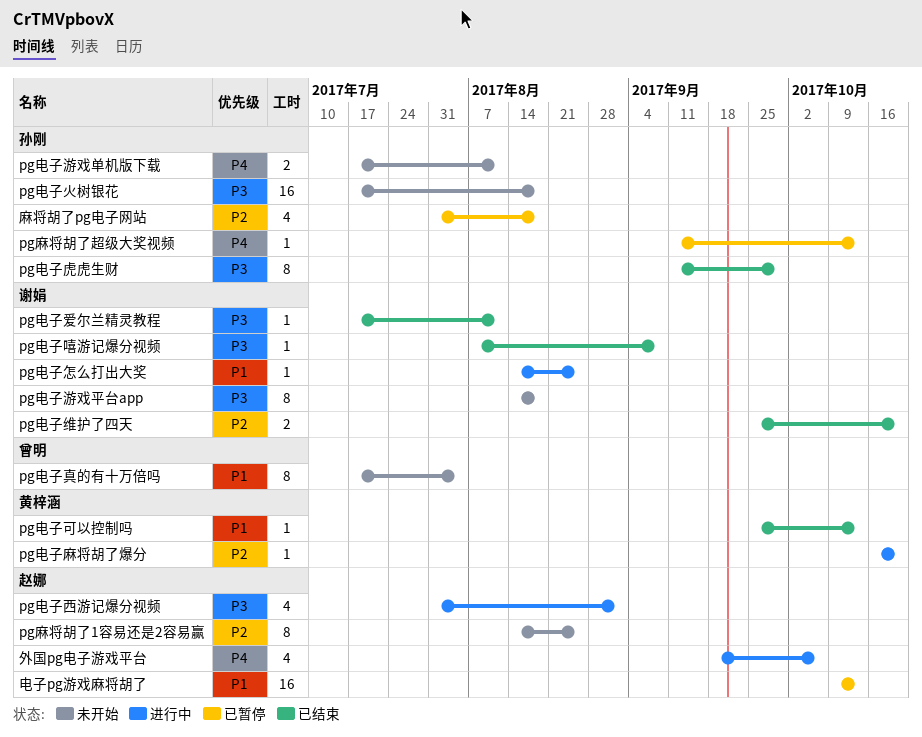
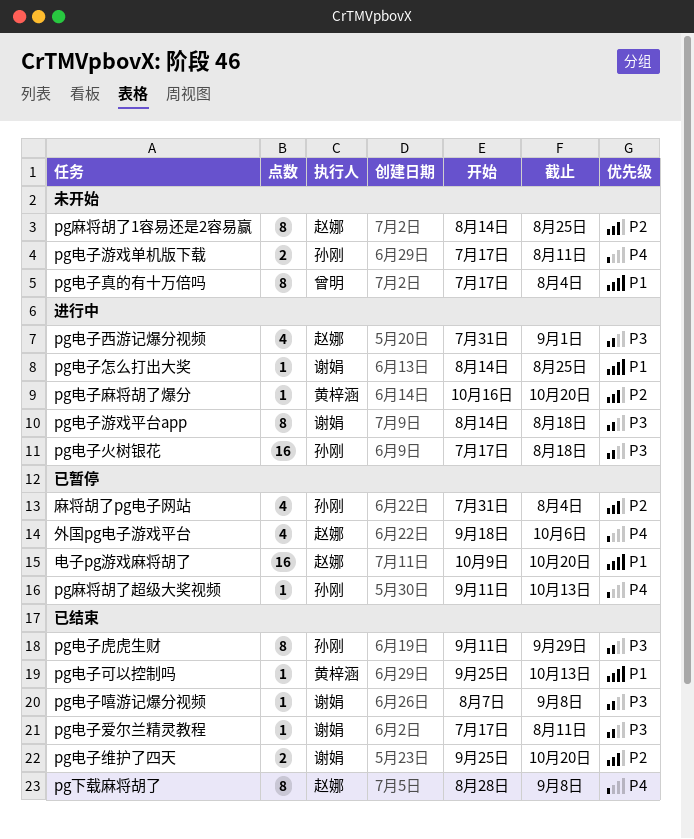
pg下载麻将胡了: none -> present
pg电子游戏平台app, status: 未开始 -> 进行中
pg电子火树银花, status: 未开始 -> 进行中
外国pg电子游戏平台, status: 进行中 -> 已暂停
电子pg游戏麻将胡了, due: Oct 13 -> Oct 20
麻将胡了pg电子网站, due: Aug 18 -> Aug 4

